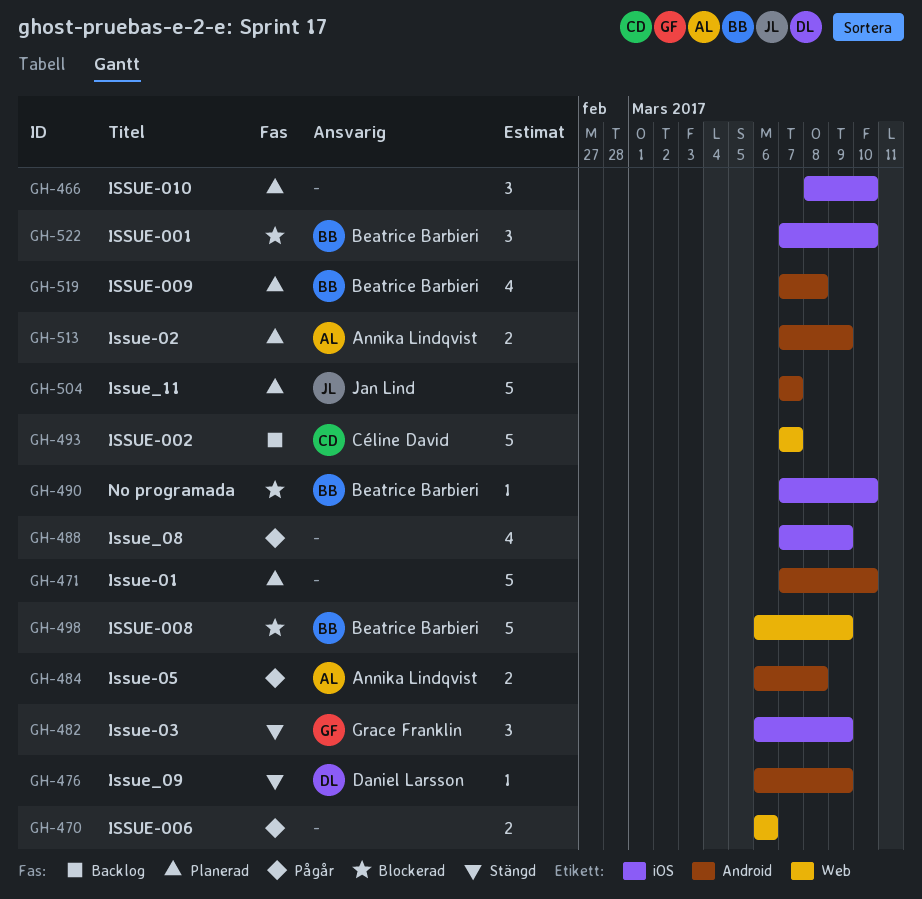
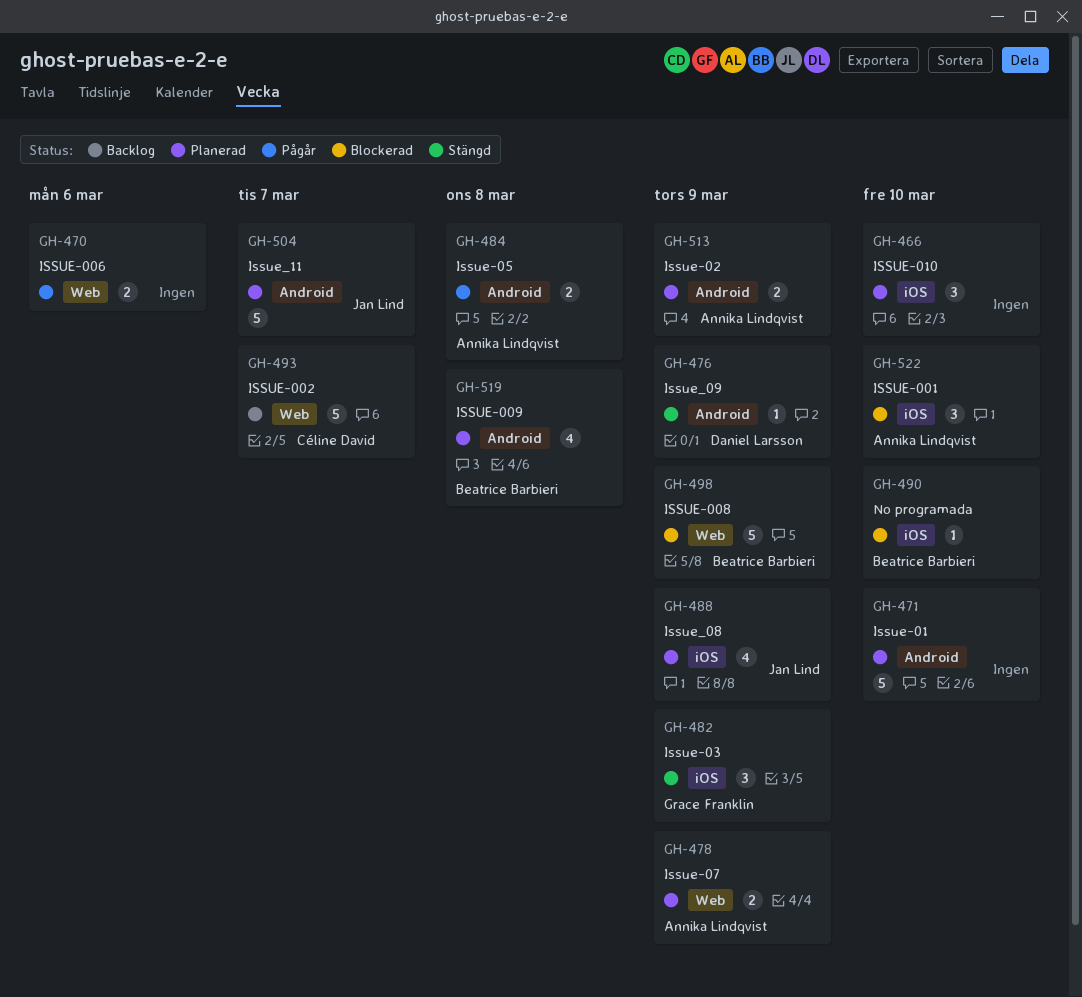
GH-478: none -> present
GH-488, status: Pågår -> Planerad
GH-488, owner: none -> Jan Lind
GH-522, owner: Beatrice Barbieri -> Annika Lindqvist

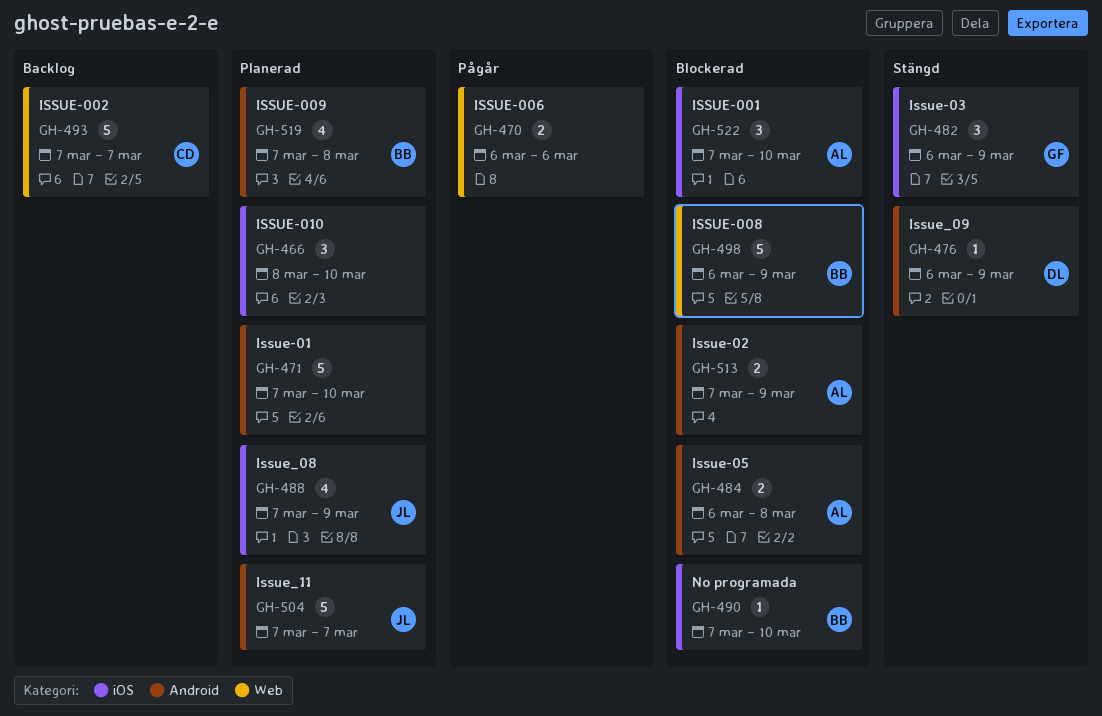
GH-478: present -> none
GH-484, status: Pågår -> Blockerad
GH-513, status: Planerad -> Blockerad

